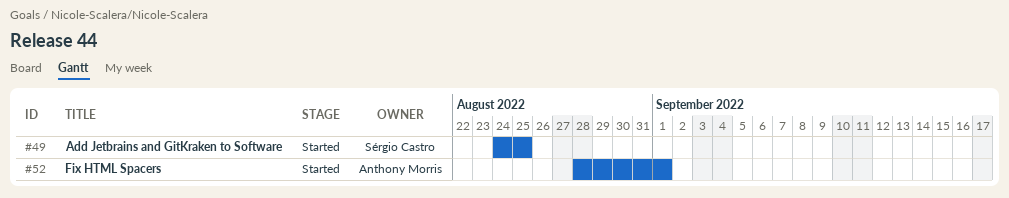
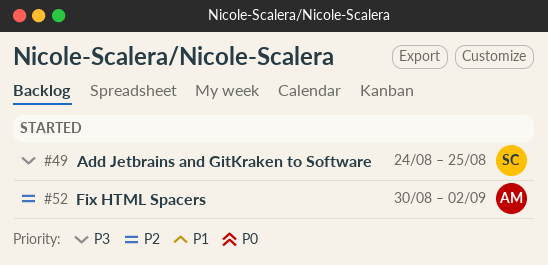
#52, start: Aug 28 -> Aug 30
#52, due: Sep 1 -> Sep 2

